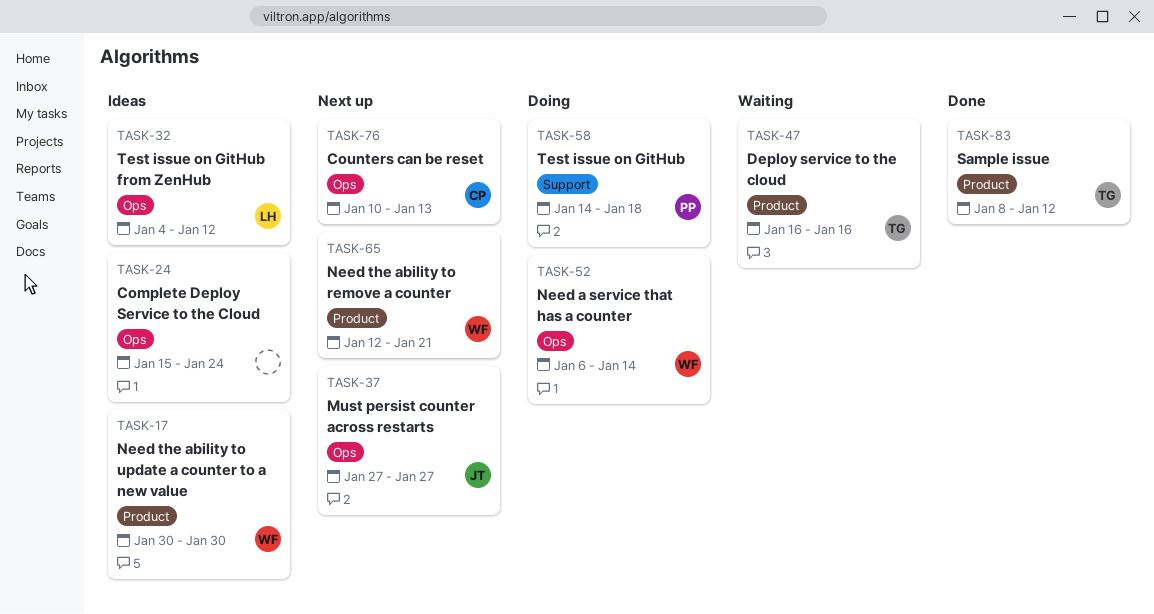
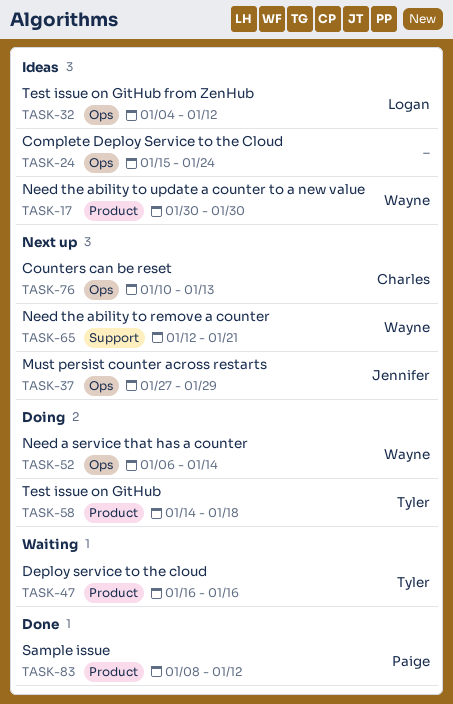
TASK-37, due: Jan 27 -> Jan 29
TASK-58, owner: Paige -> Tyler
TASK-58, label: Support -> Product
TASK-65, label: Product -> Support
TASK-83, owner: Tyler -> Paige

